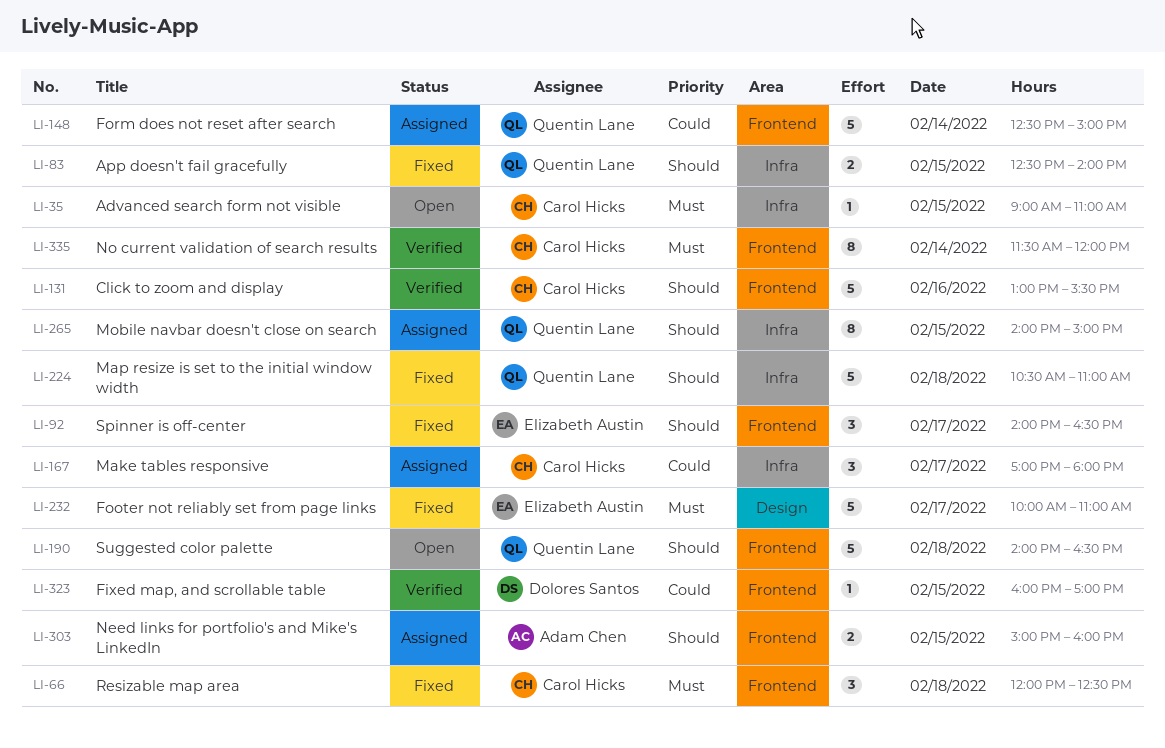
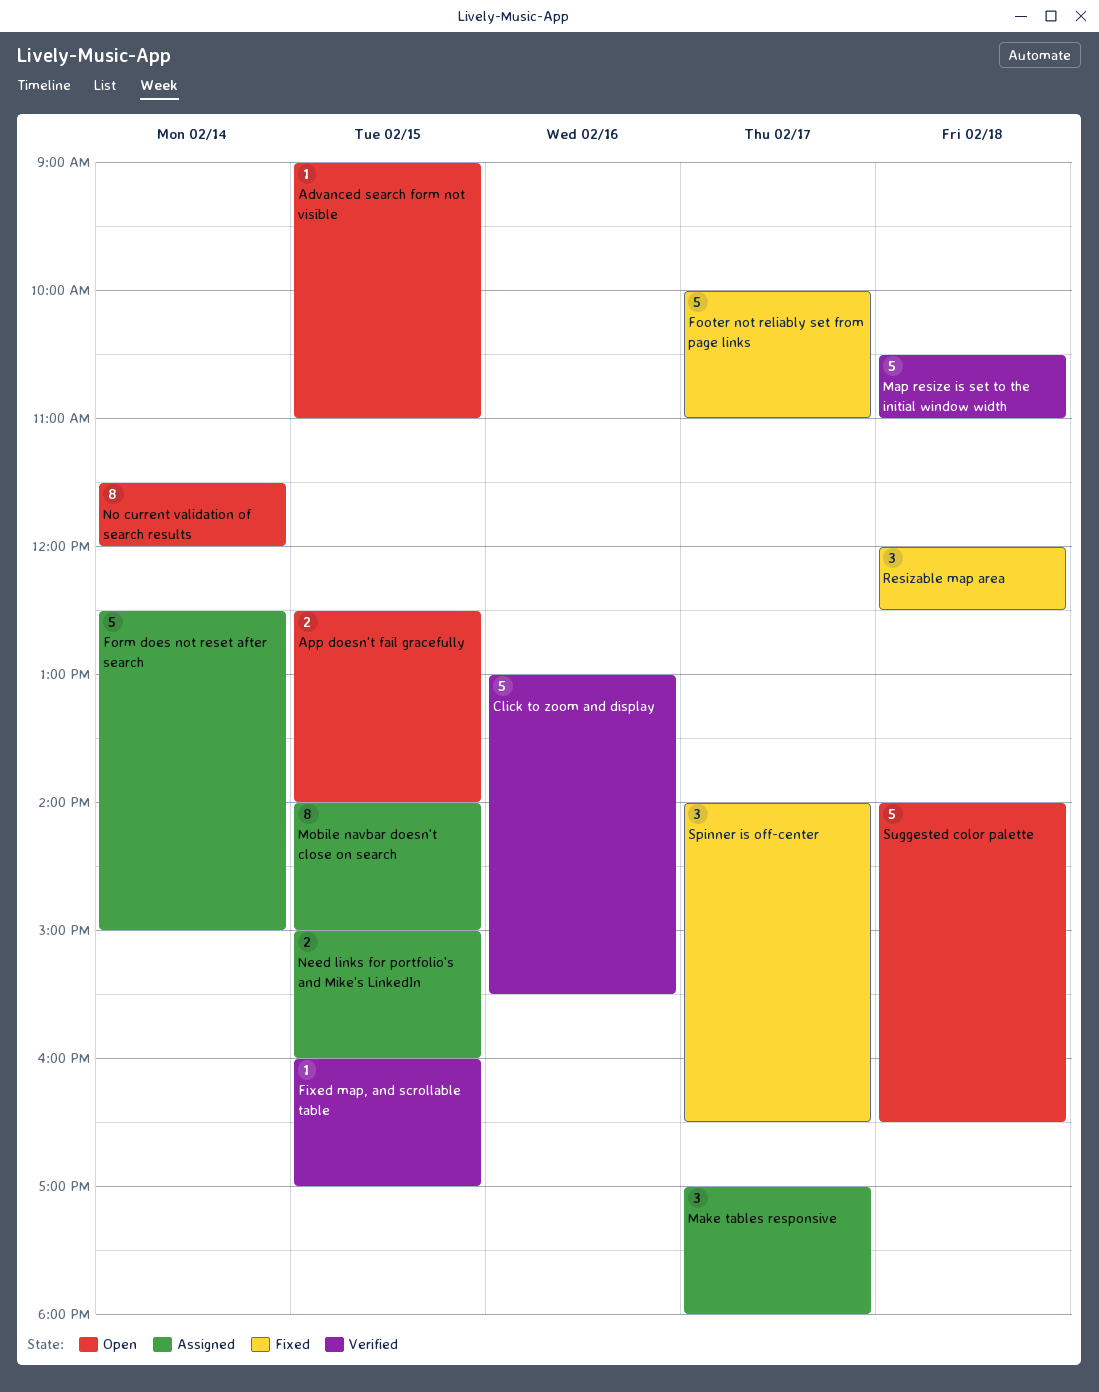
App doesn't fail gracefully, status: Fixed -> Open
Map resize is set to the initial window width, status: Fixed -> Verified
No current validation of search results, status: Verified -> Open

